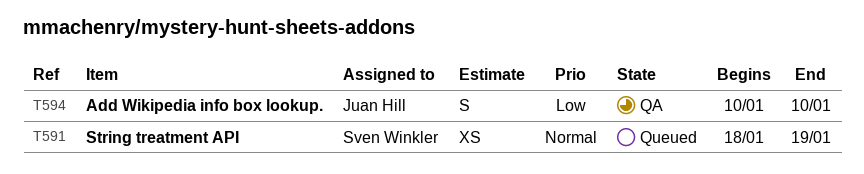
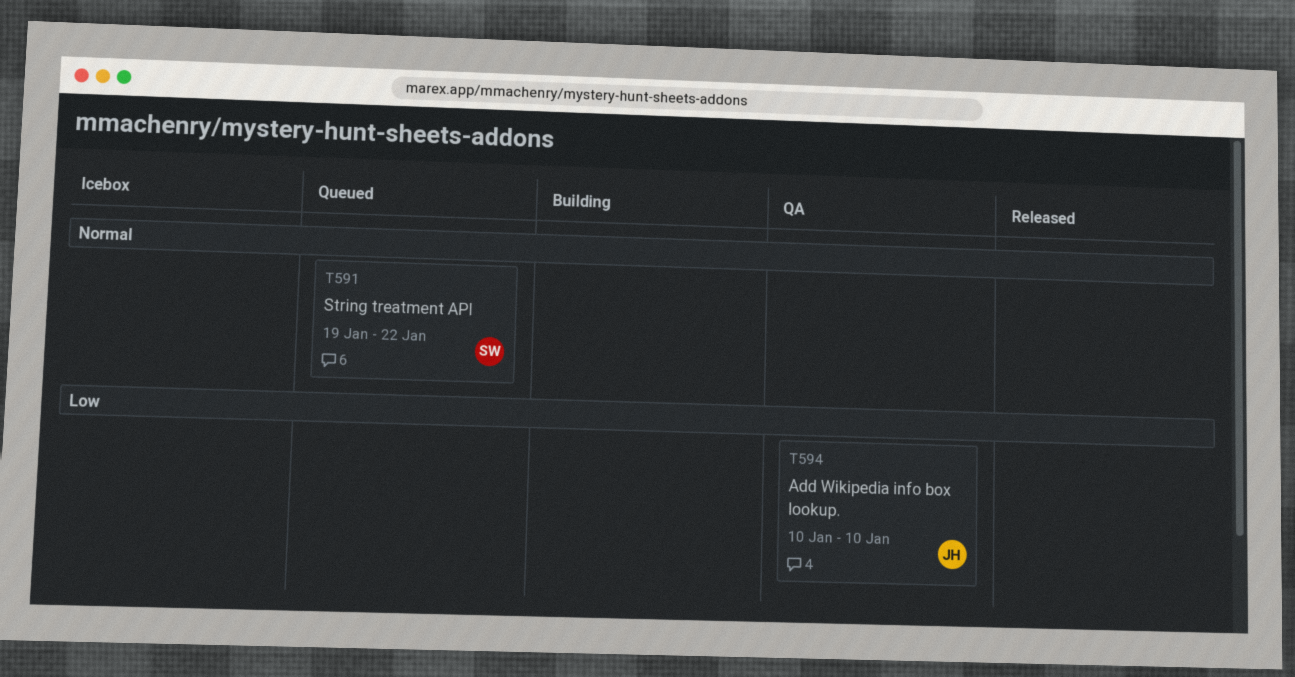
T591, start: Jan 18 -> Jan 19
T591, due: Jan 19 -> Jan 22

